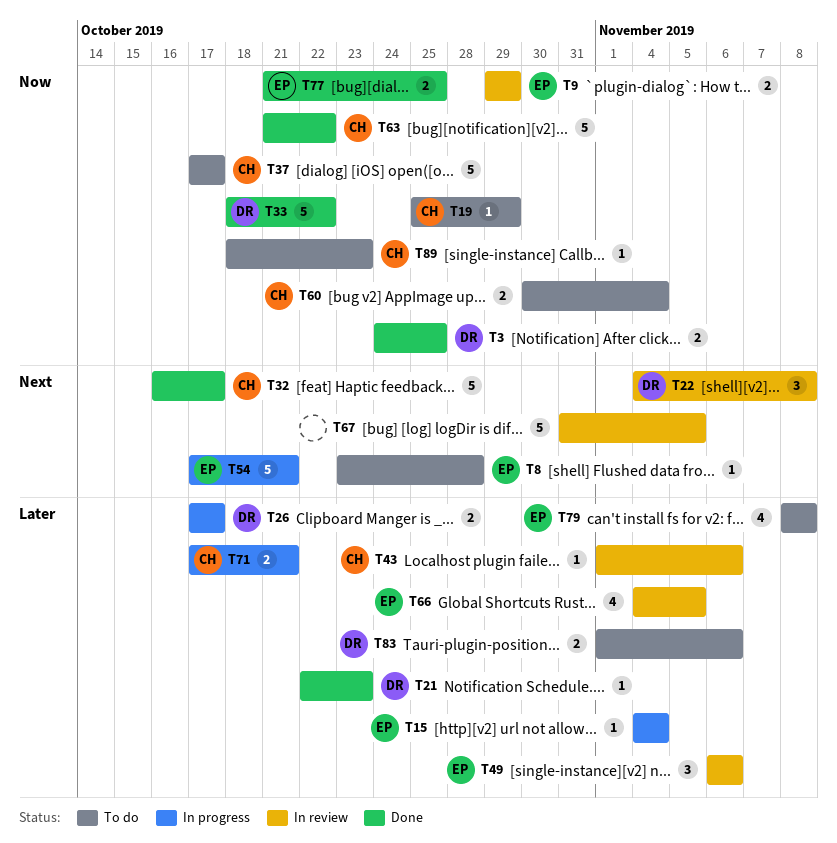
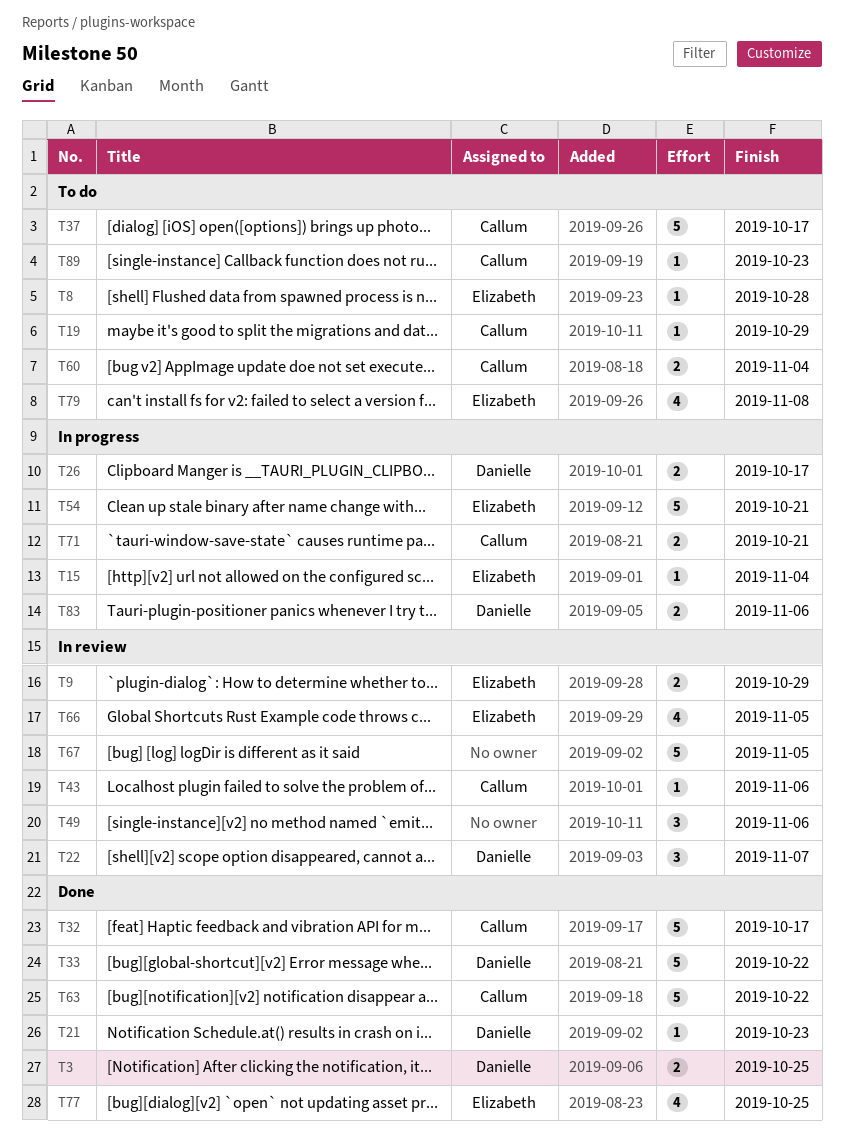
T22, due: Nov 8 -> Nov 7
T49, owner: Elizabeth -> none
T77, estimate: 2 -> 4
T83, status: To do -> In progress

